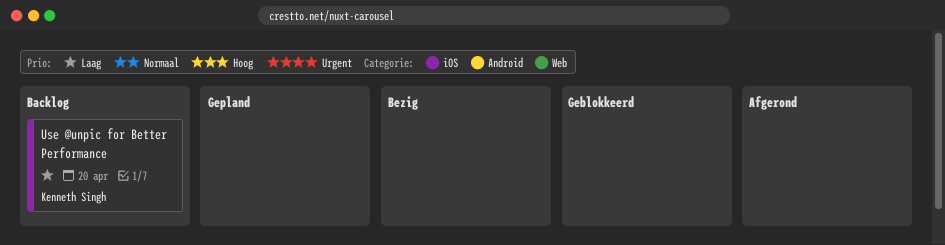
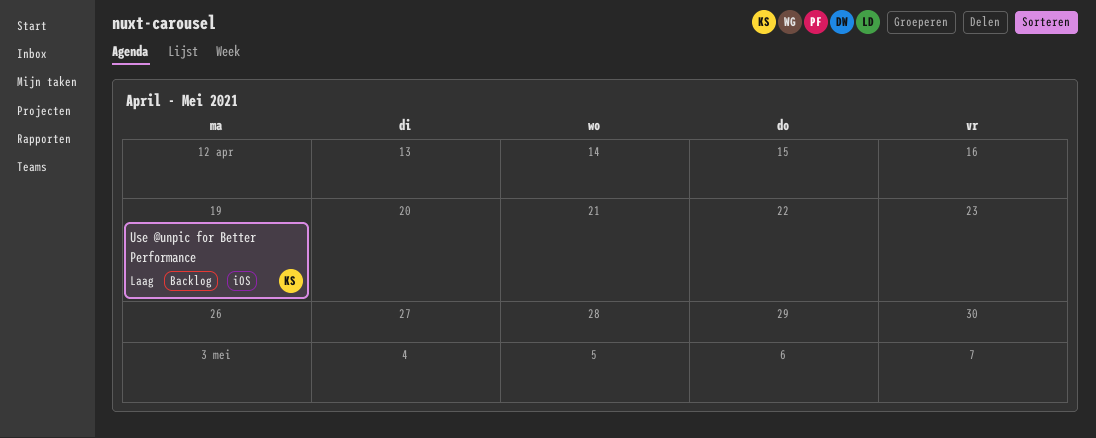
Use @unpic for Better Performance, due: Apr 20 -> Apr 19

